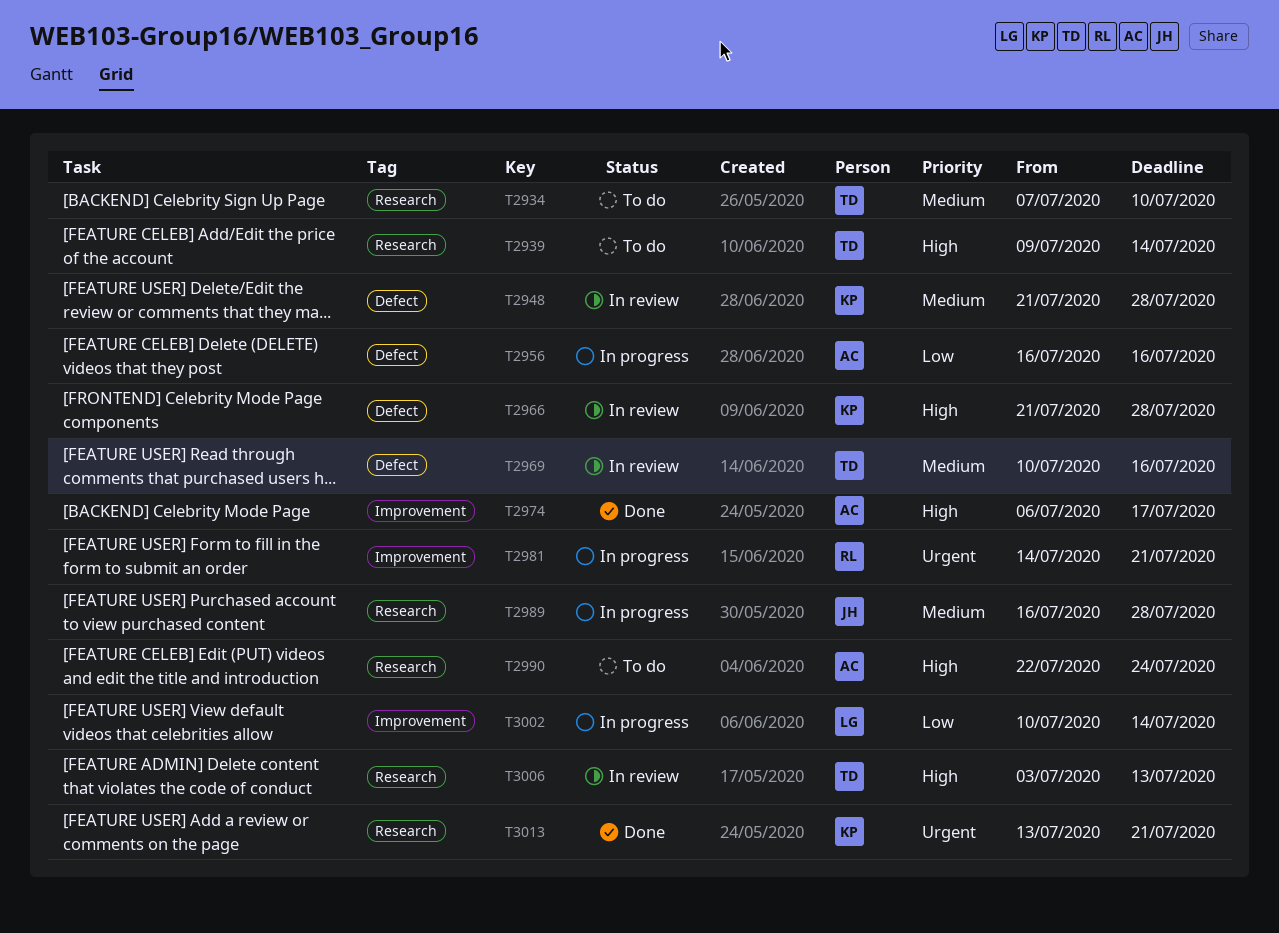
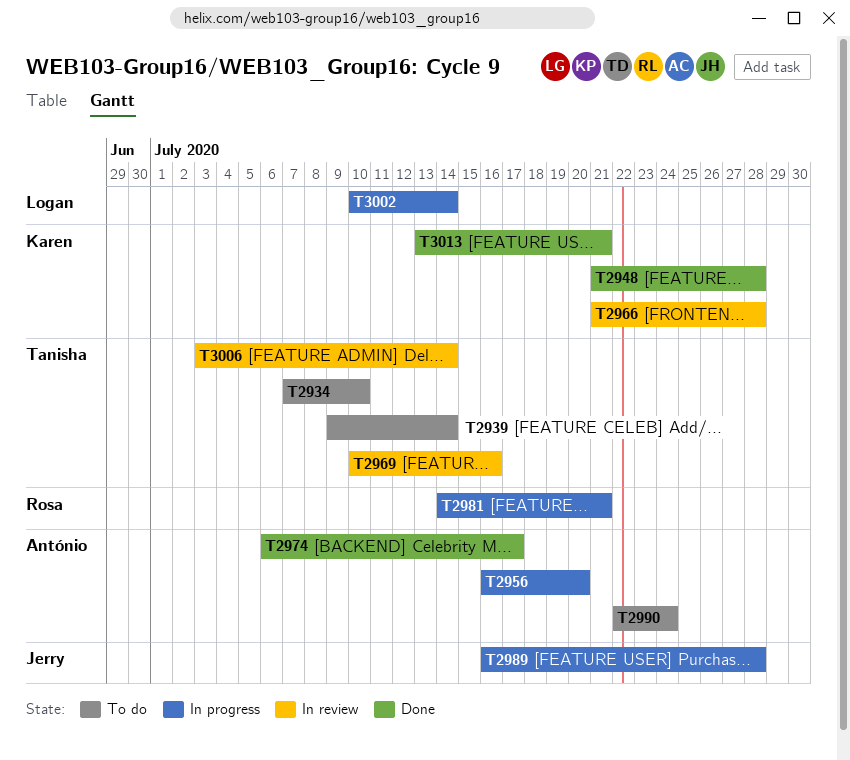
T2948, status: In review -> Done
T2956, due: Jul 16 -> Jul 20
T3006, due: Jul 13 -> Jul 14

